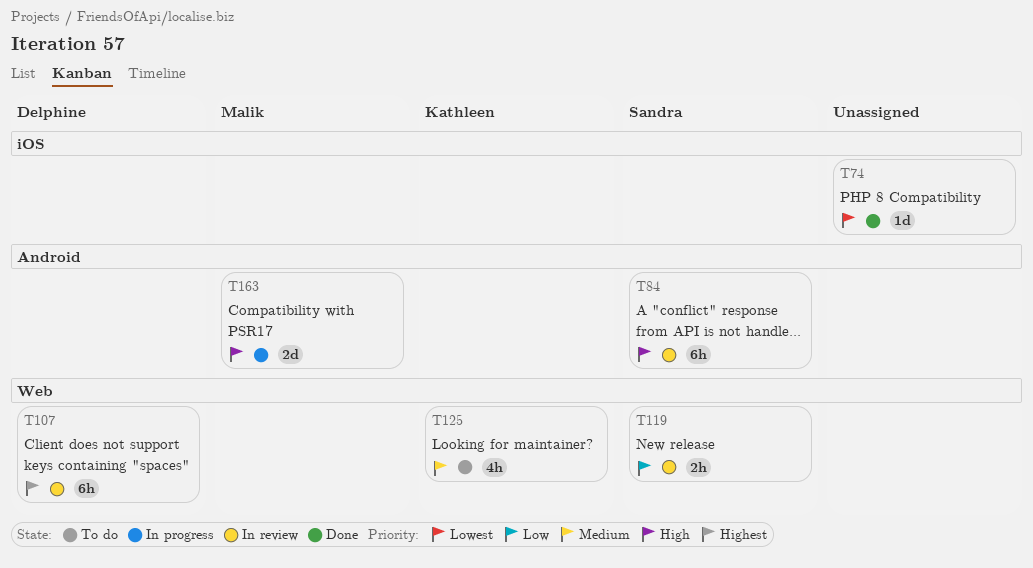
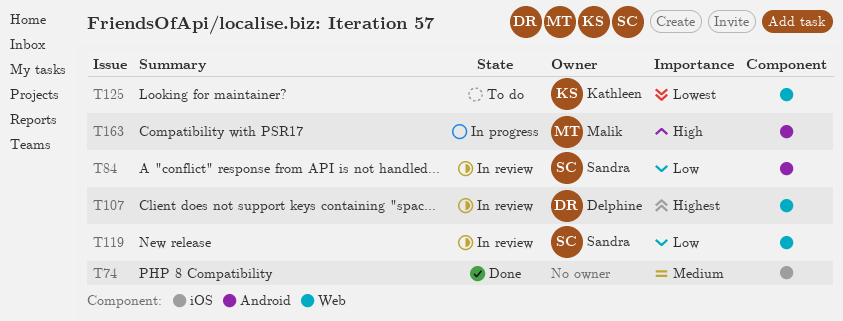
T74, priority: Lowest -> Medium
T84, priority: High -> Low
T125, priority: Medium -> Lowest

